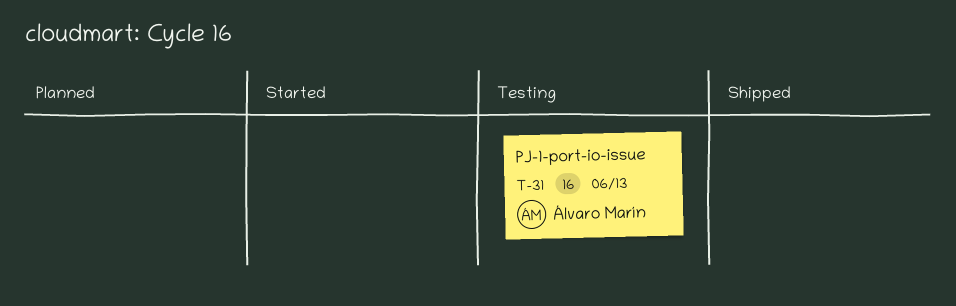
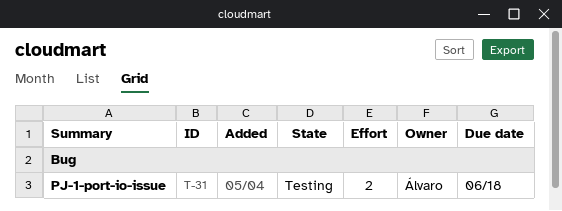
T-31, estimate: 16 -> 2
T-31, due: Jun 13 -> Jun 18

